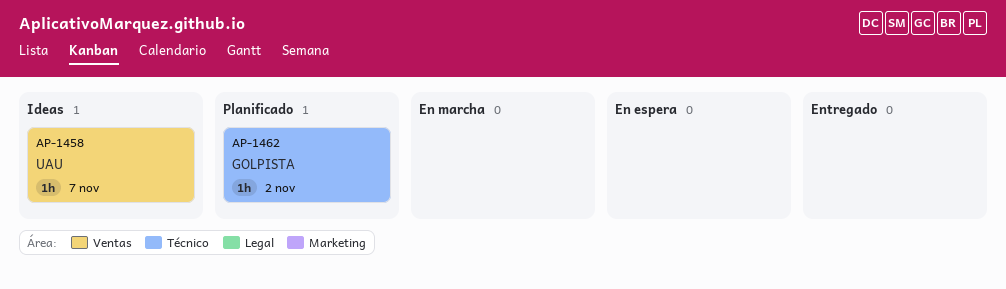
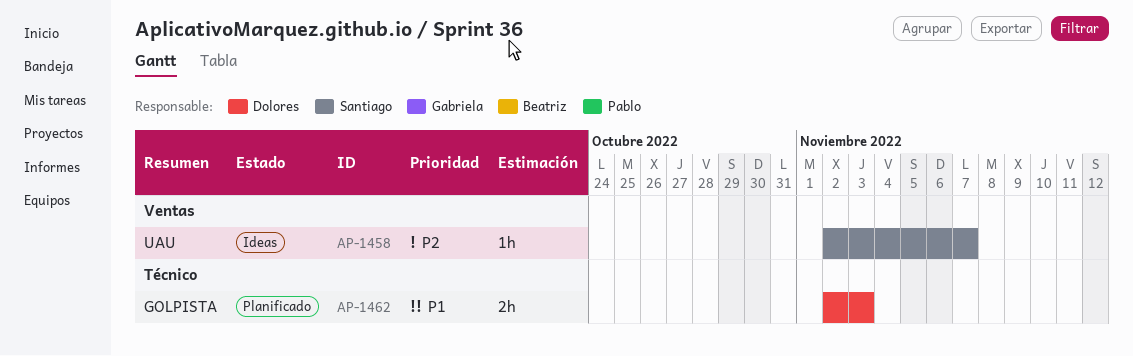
AP-1462, estimate: 1h -> 2h
AP-1462, due: Nov 2 -> Nov 3

